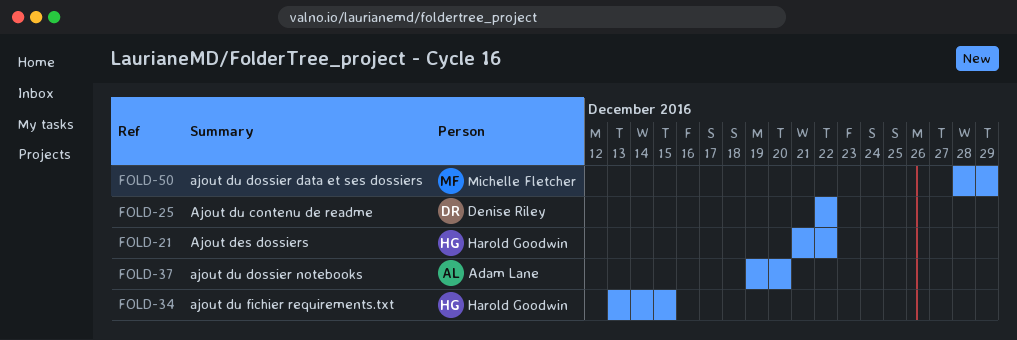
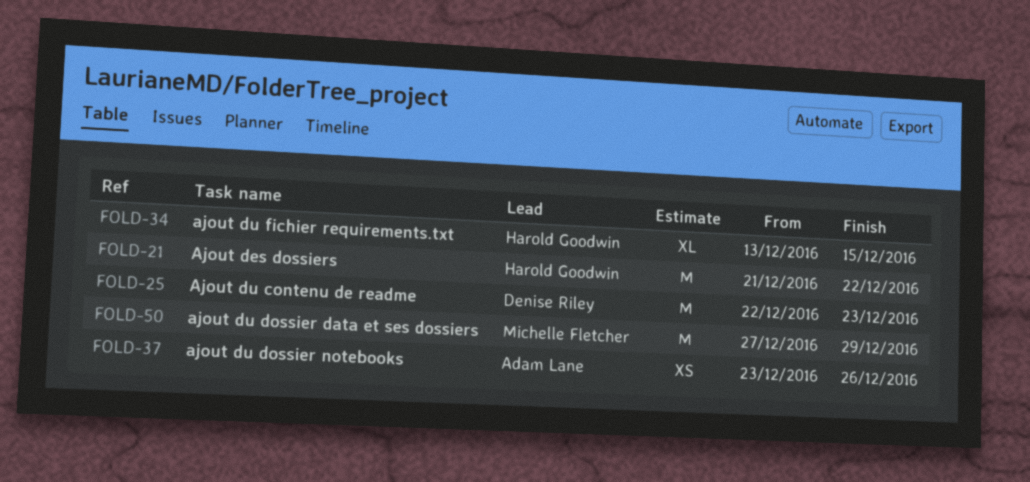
FOLD-25, due: Dec 22 -> Dec 23
FOLD-37, start: Dec 19 -> Dec 23
FOLD-37, due: Dec 20 -> Dec 26
FOLD-50, start: Dec 28 -> Dec 27

